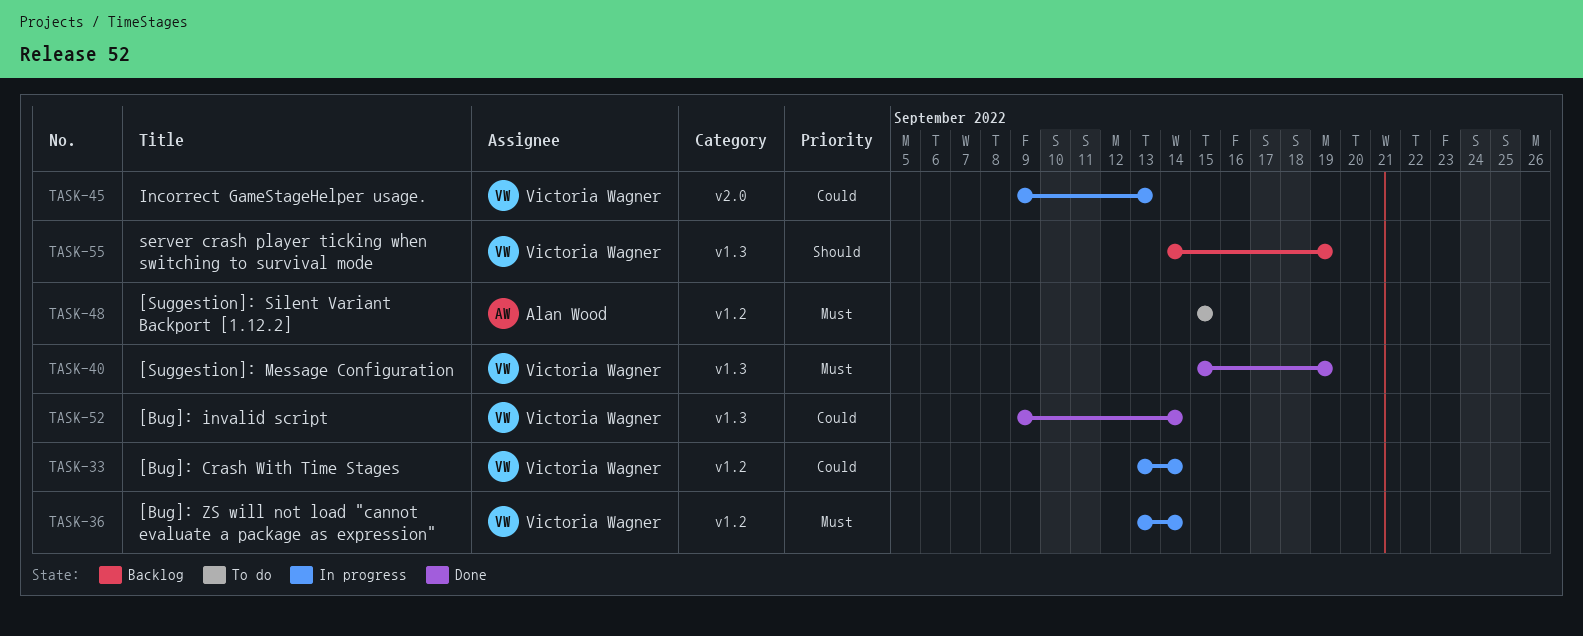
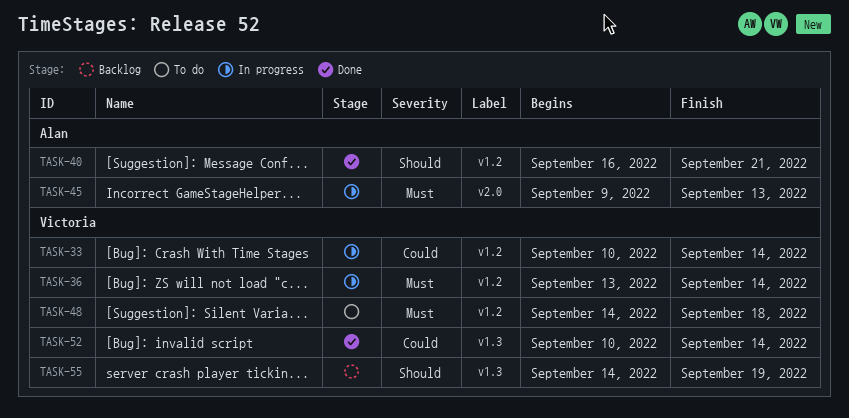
TASK-33, start: Sep 13 -> Sep 10
TASK-40, owner: Victoria Wagner -> Alan Wood
TASK-40, priority: Must -> Should
TASK-40, label: v1.3 -> v1.2
TASK-40, start: Sep 15 -> Sep 16
TASK-40, due: Sep 19 -> Sep 21
TASK-45, owner: Victoria Wagner -> Alan Wood
TASK-45, priority: Could -> Must
TASK-48, owner: Alan Wood -> Victoria Wagner
TASK-48, start: Sep 15 -> Sep 14
TASK-48, due: Sep 15 -> Sep 18
TASK-52, start: Sep 9 -> Sep 10

